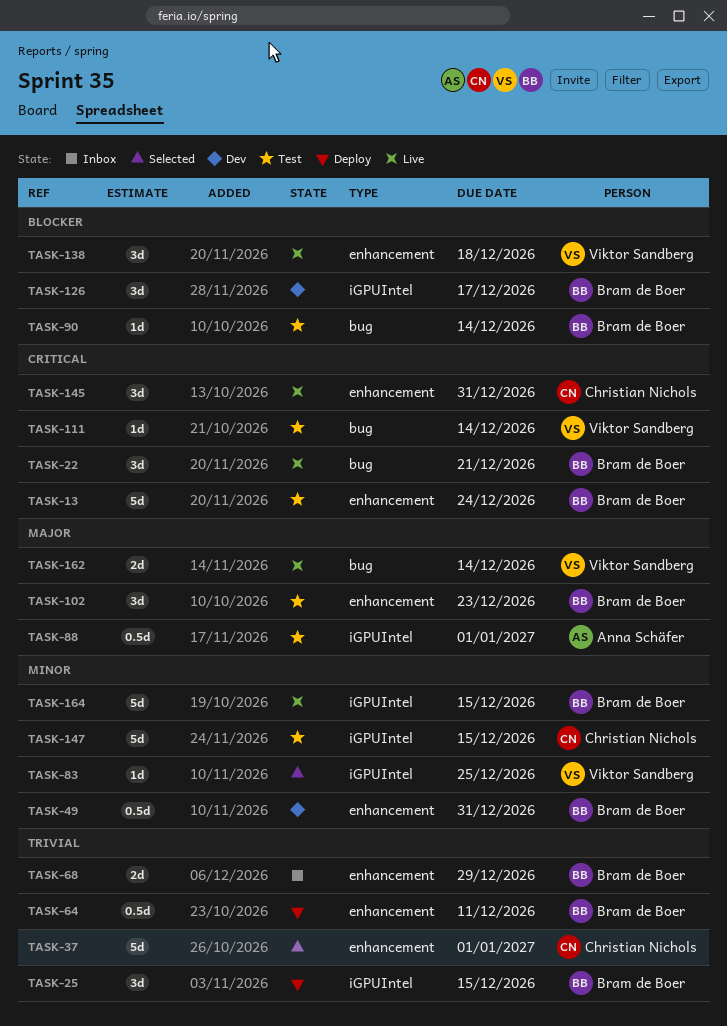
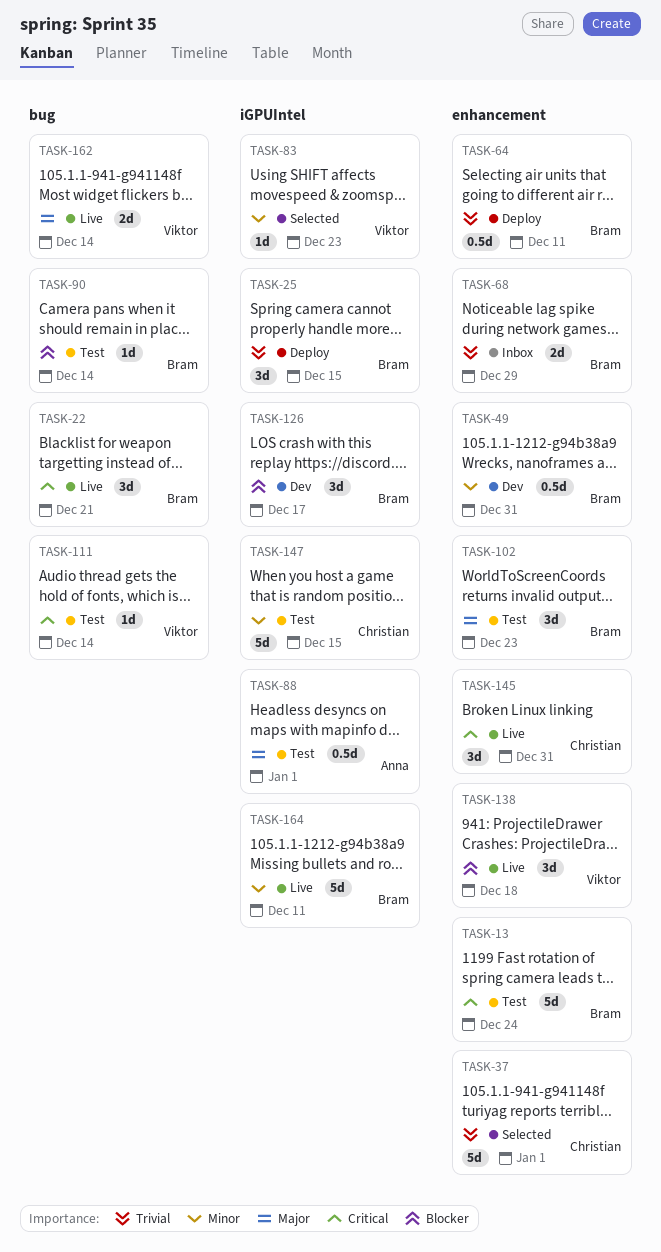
TASK-83, due: Dec 25 -> Dec 23
TASK-164, due: Dec 15 -> Dec 11

